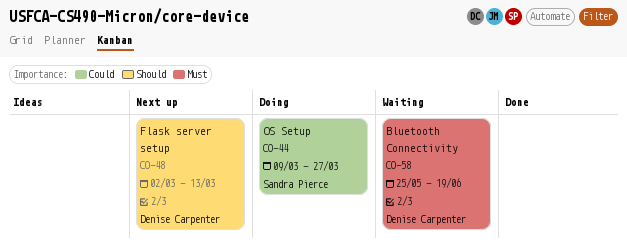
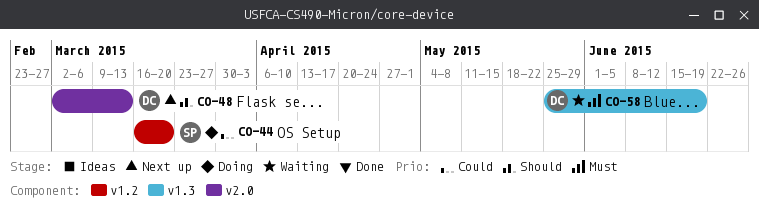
CO-44, start: Mar 9 -> Mar 16
CO-44, due: Mar 27 -> Mar 20

